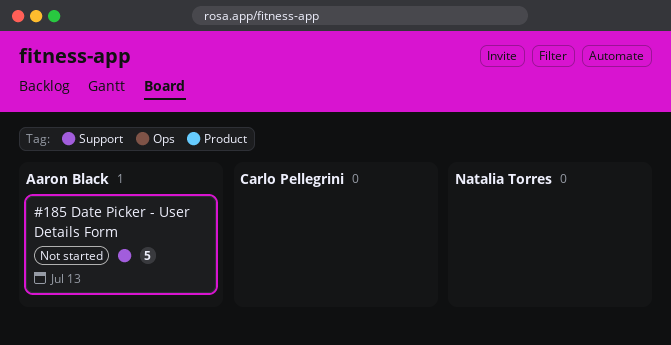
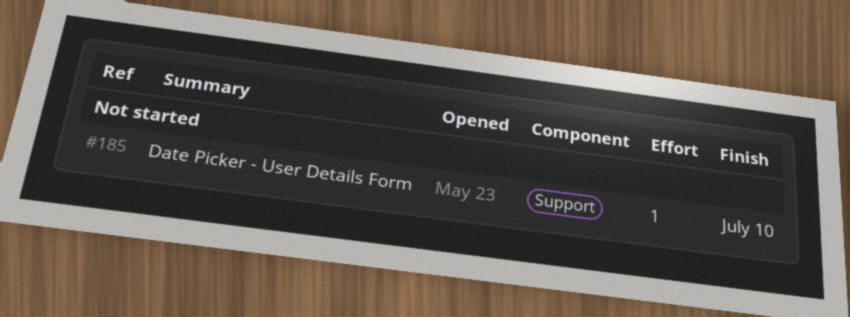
#185, estimate: 5 -> 1
#185, due: Jul 13 -> Jul 10

